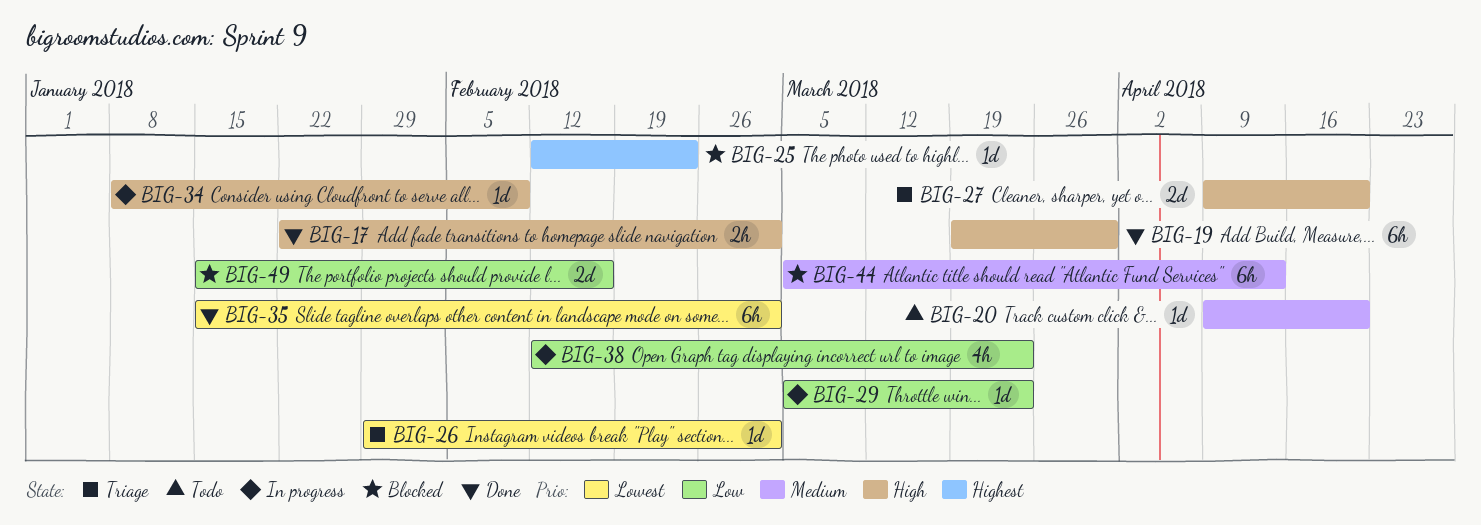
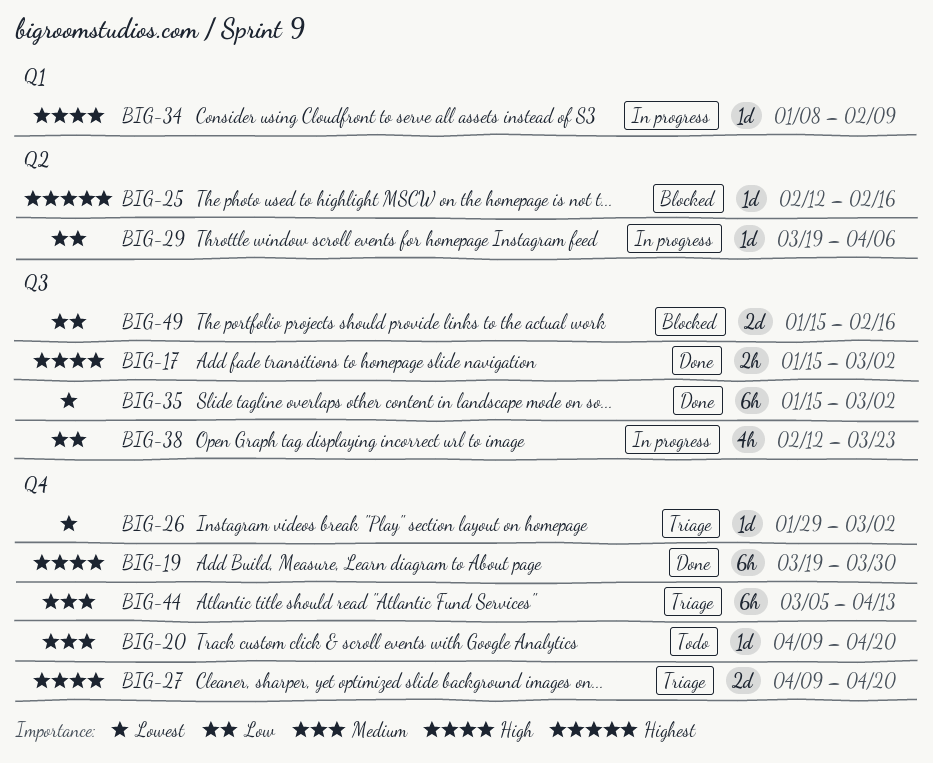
BIG-17, start: Jan 22 -> Jan 15
BIG-25, due: Feb 23 -> Feb 16
BIG-29, start: Mar 5 -> Mar 19
BIG-29, due: Mar 23 -> Apr 6
BIG-44, status: Blocked -> Triage

